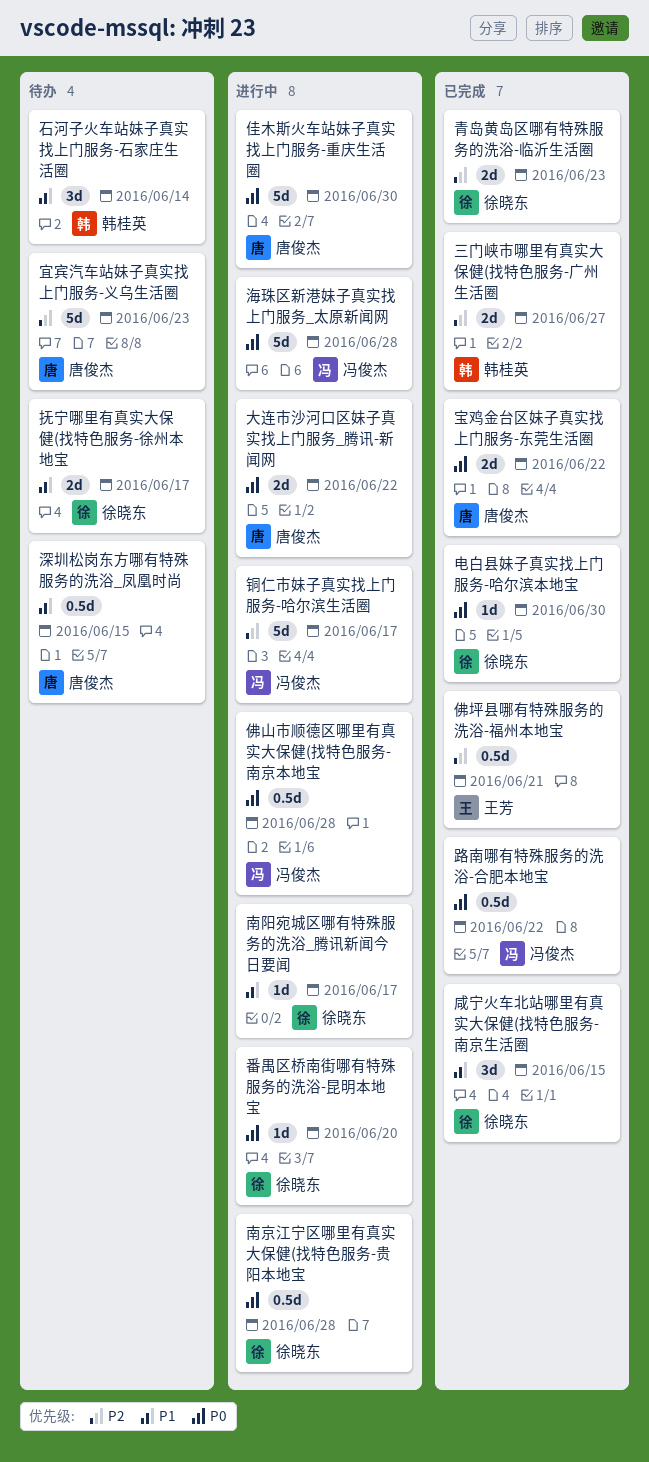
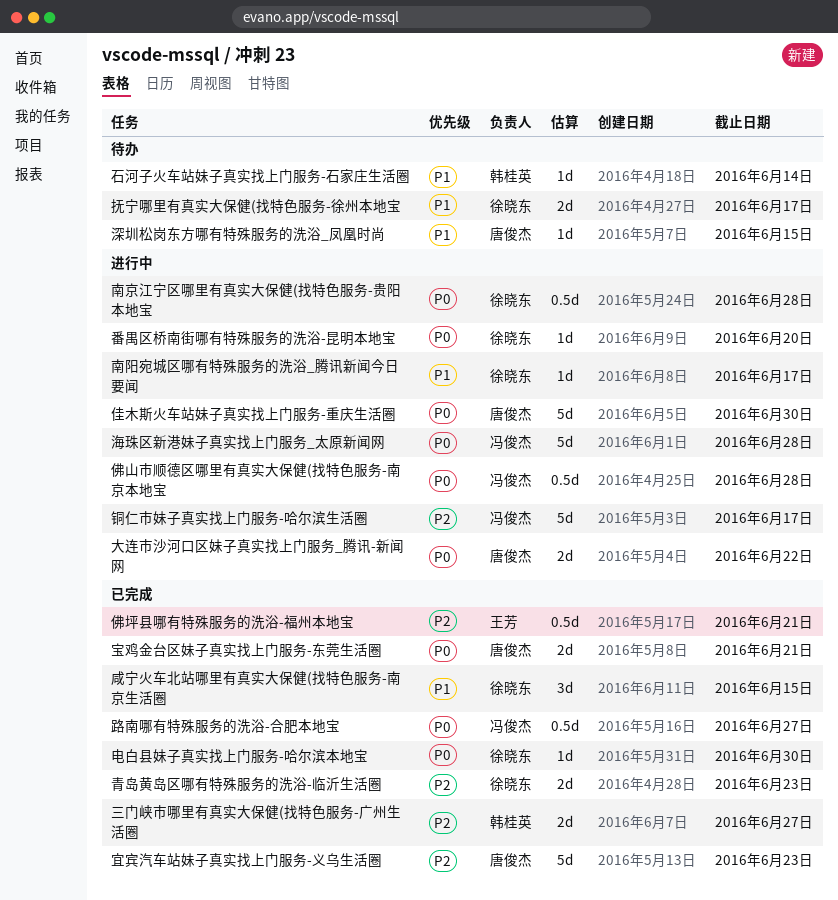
宜宾汽车站妹子真实找上门服务-义乌生活圈, status: 待办 -> 已完成
宝鸡金台区妹子真实找上门服务-东莞生活圈, due: Jun 22 -> Jun 21
深圳松岗东方哪有特殊服务的洗浴_凤凰时尚, estimate: 0.5d -> 1d
石河子火车站妹子真实找上门服务-石家庄生活圈, estimate: 3d -> 1d
路南哪有特殊服务的洗浴-合肥本地宝, due: Jun 22 -> Jun 27

